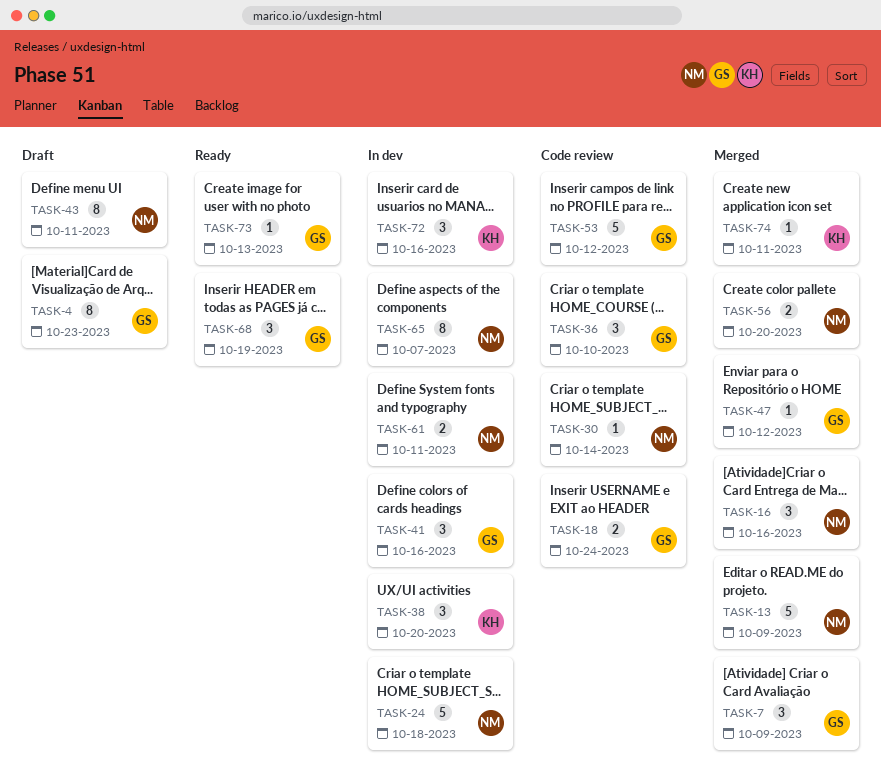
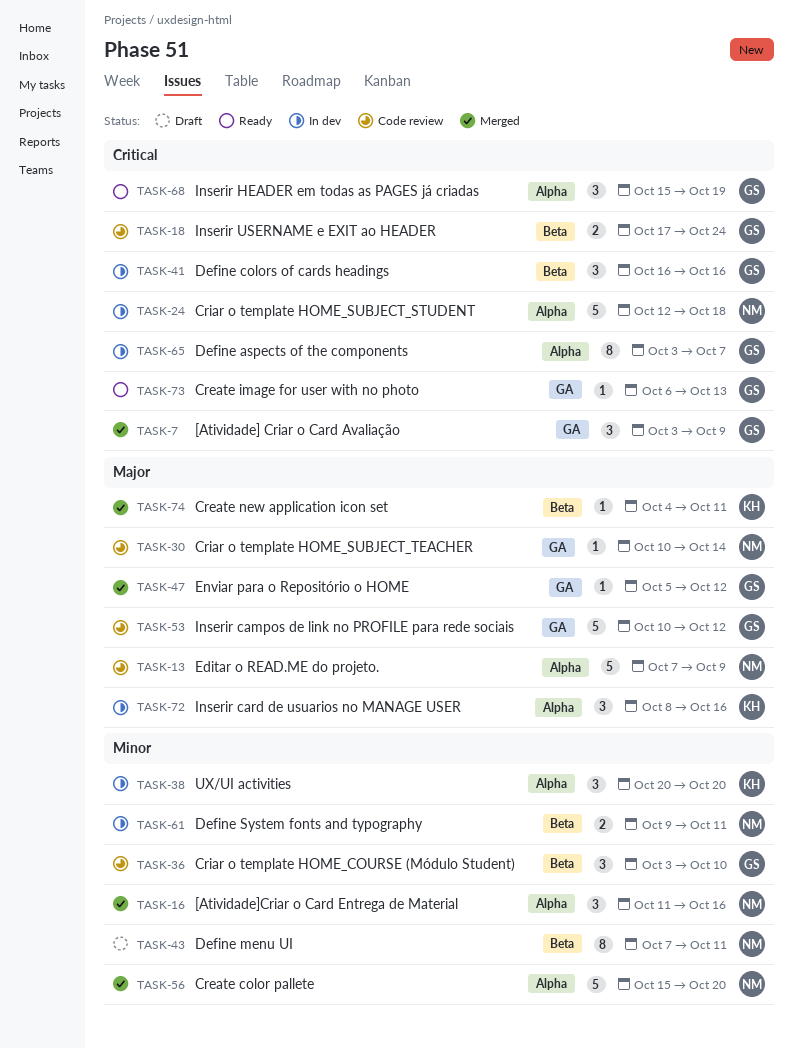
TASK-4: present -> none
TASK-13, status: Merged -> Code review
TASK-56, estimate: 2 -> 5
TASK-65, owner: NM -> GS

